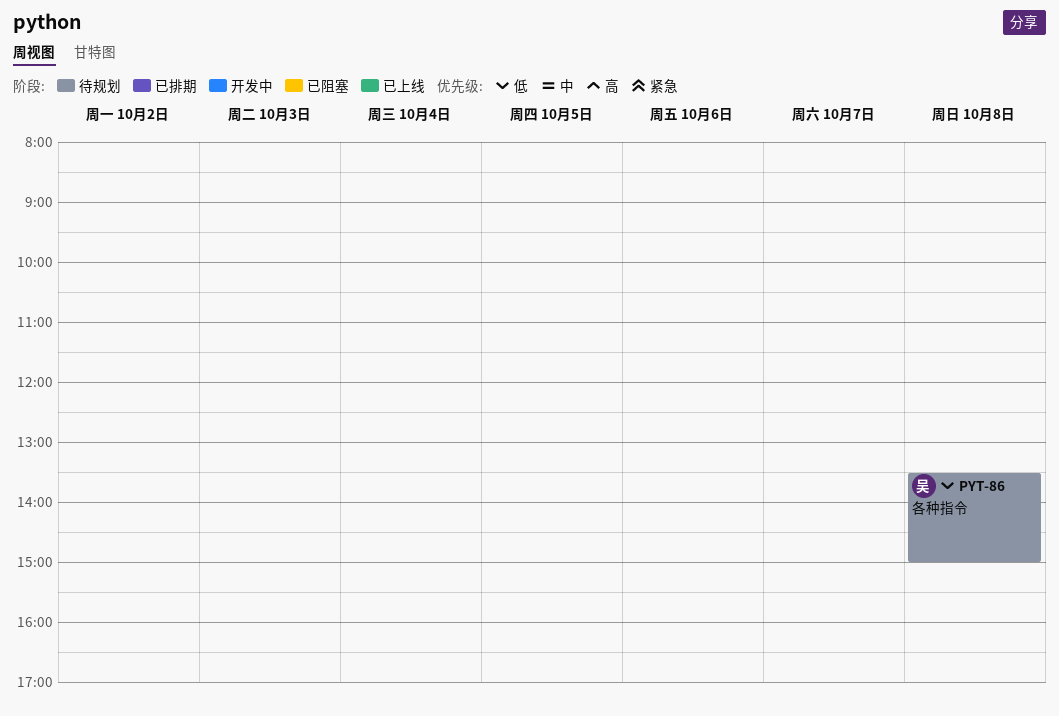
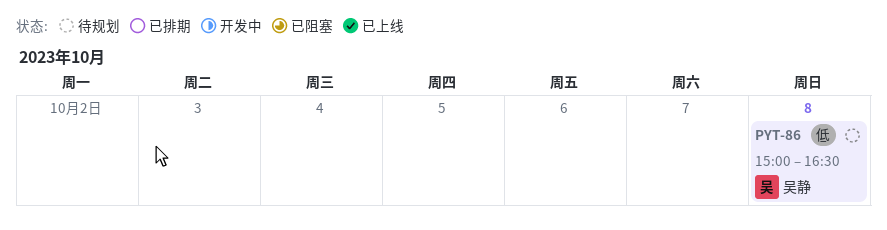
PYT-86, begins: 13:30 -> 15:00
PYT-86, ends: 15:00 -> 16:30

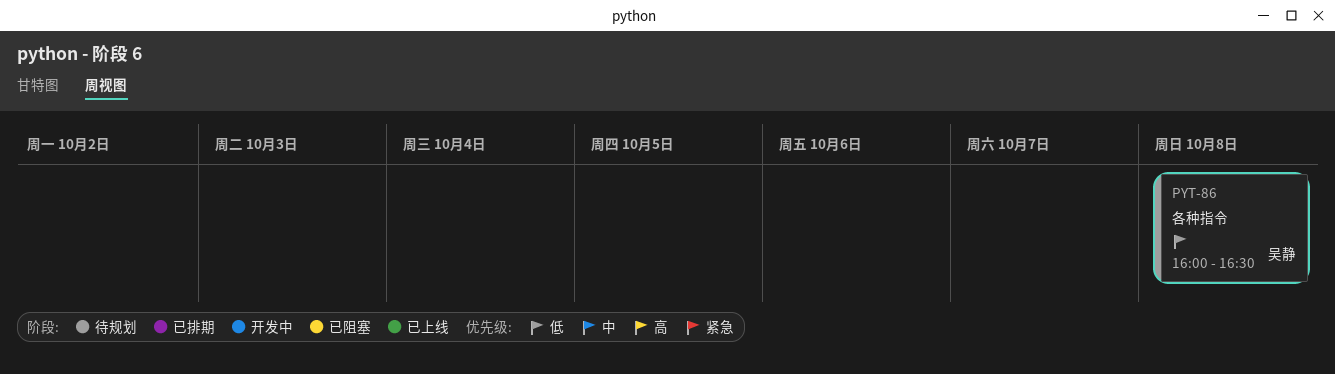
PYT-86, begins: 15:00 -> 16:00

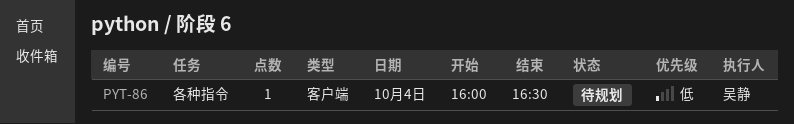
PYT-86, day: Oct 8 -> Oct 4

